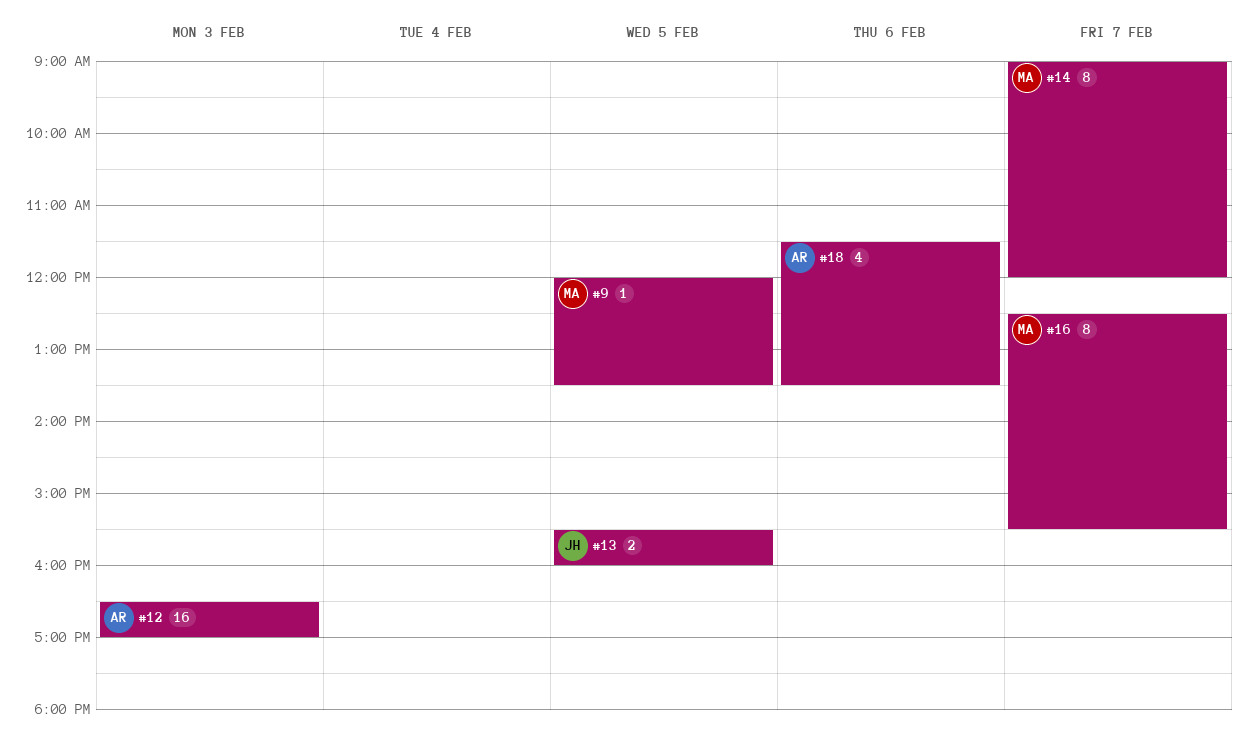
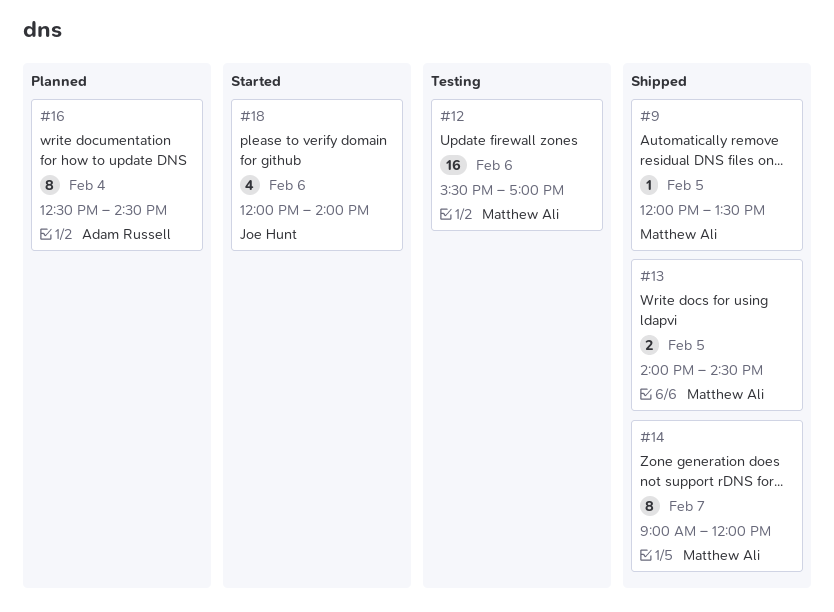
#12, owner: Adam Russell -> Matthew Ali
#12, day: Feb 3 -> Feb 6
#12, begins: 16:30 -> 15:30
#13, owner: Joe Hunt -> Matthew Ali
#13, begins: 15:30 -> 14:00
#13, ends: 16:00 -> 14:30
#16, owner: Matthew Ali -> Adam Russell
#16, day: Feb 7 -> Feb 4
#16, ends: 15:30 -> 14:30
#18, owner: Adam Russell -> Joe Hunt
#18, begins: 11:30 -> 12:00
#18, ends: 13:30 -> 14:00

